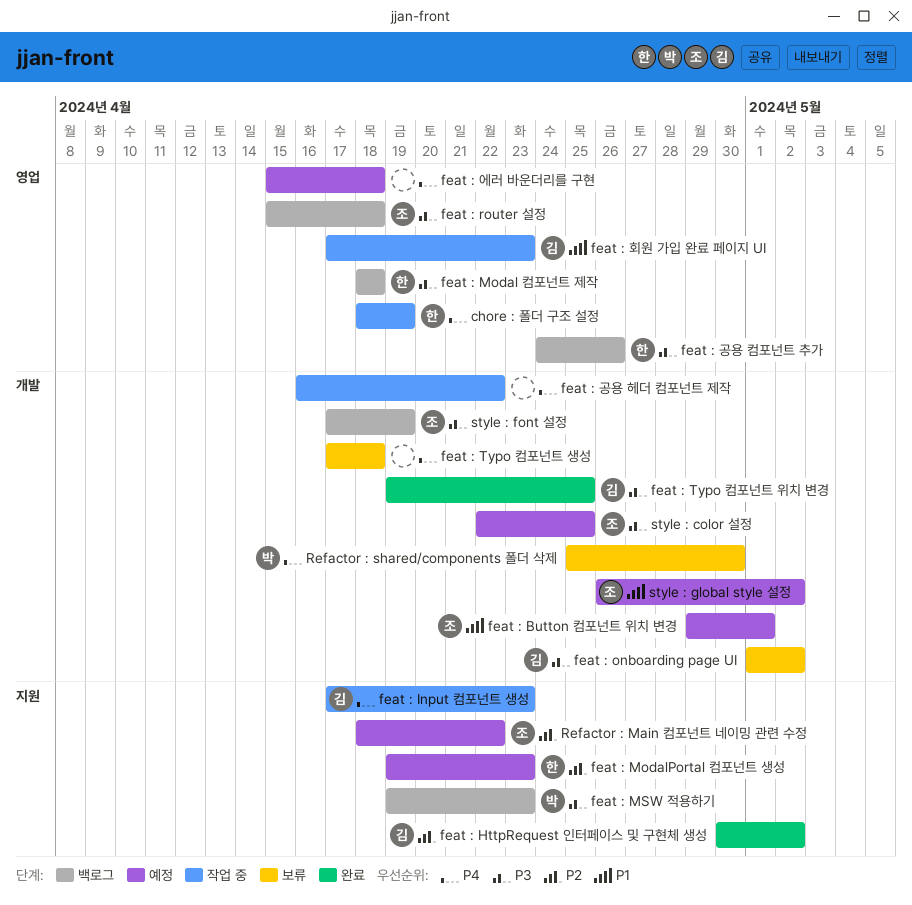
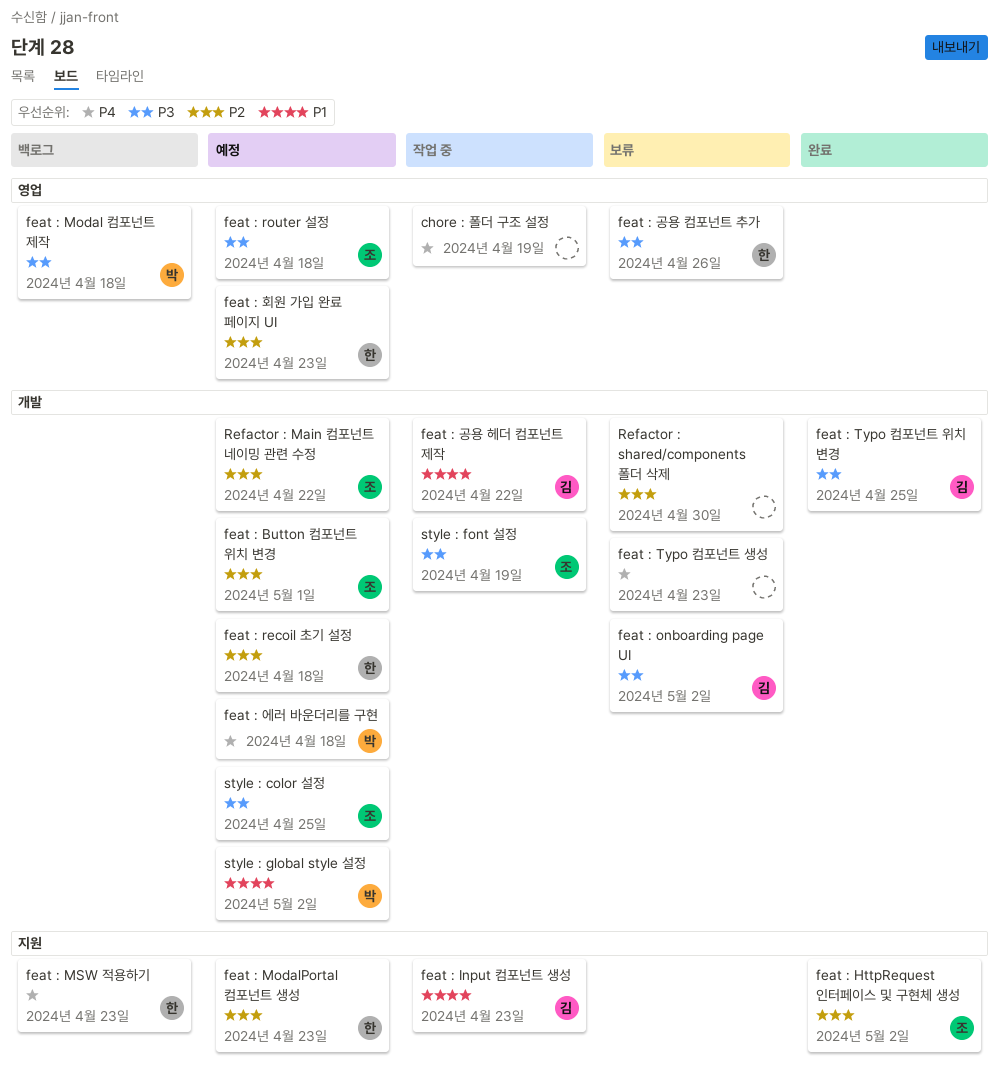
chore : 폴더 구조 설정, owner: 한 -> none
feat : Button 컴포넌트 위치 변경, priority: P1 -> P2
feat : HttpRequest 인터페이스 및 구현체 생성, owner: 김 -> 조
feat : Input 컴포넌트 생성, priority: P4 -> P1
feat : Modal 컴포넌트 제작, owner: 한 -> 박
feat : MSW 적용하기, owner: 박 -> 한
feat : MSW 적용하기, priority: P3 -> P4
feat : recoil 초기 설정: none -> present
feat : router 설정, status: 백로그 -> 예정
feat : Typo 컴포넌트 생성, due: Apr 18 -> Apr 23
feat : 공용 컴포넌트 추가, status: 백로그 -> 보류
feat : 공용 헤더 컴포넌트 제작, owner: none -> 김
feat : 공용 헤더 컴포넌트 제작, priority: P4 -> P1
feat : 에러 바운더리를 구현, owner: none -> 박
feat : 에러 바운더리를 구현, label: 영업 -> 개발
feat : 회원 가입 완료 페이지 UI, status: 작업 중 -> 예정
feat : 회원 가입 완료 페이지 UI, owner: 김 -> 한
feat : 회원 가입 완료 페이지 UI, priority: P1 -> P2
Refactor : Main 컴포넌트 네이밍 관련 수정, label: 지원 -> 개발
Refactor : shared/components 폴더 삭제, owner: 박 -> none
Refactor : shared/components 폴더 삭제, priority: P4 -> P2
style : font 설정, status: 백로그 -> 작업 중
style : global style 설정, owner: 조 -> 박

